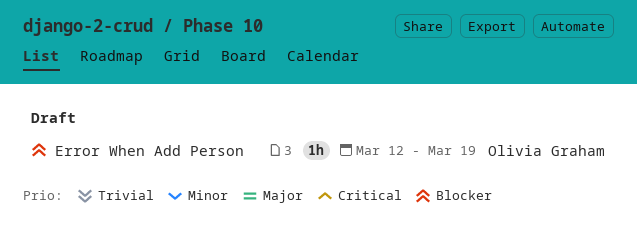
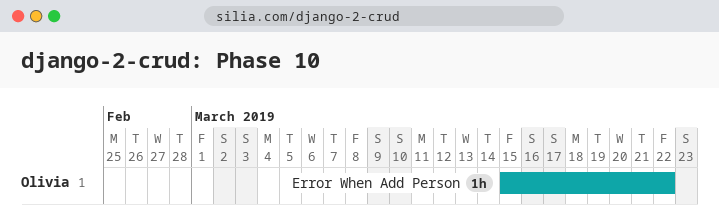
Error When Add Person, start: Mar 12 -> Mar 15
Error When Add Person, due: Mar 19 -> Mar 22

